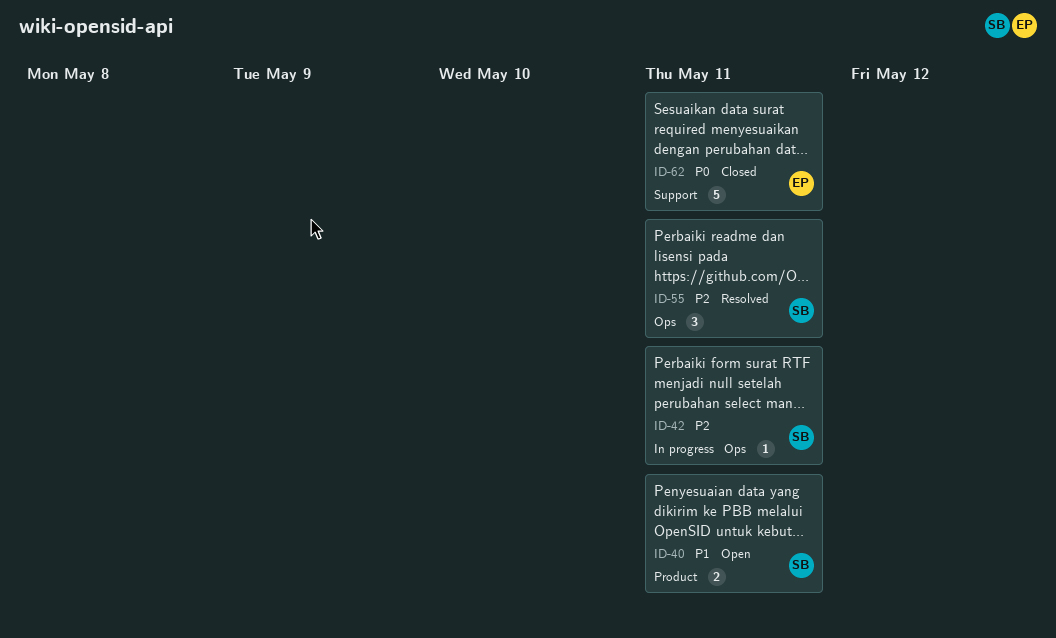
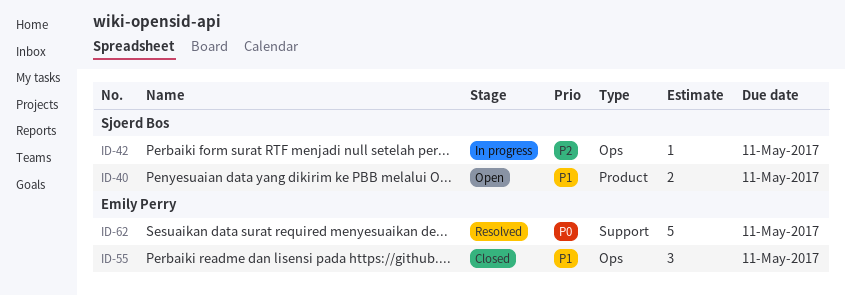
ID-55, status: Resolved -> Closed
ID-55, owner: Sjoerd Bos -> Emily Perry
ID-55, priority: P2 -> P1
ID-62, status: Closed -> Resolved

